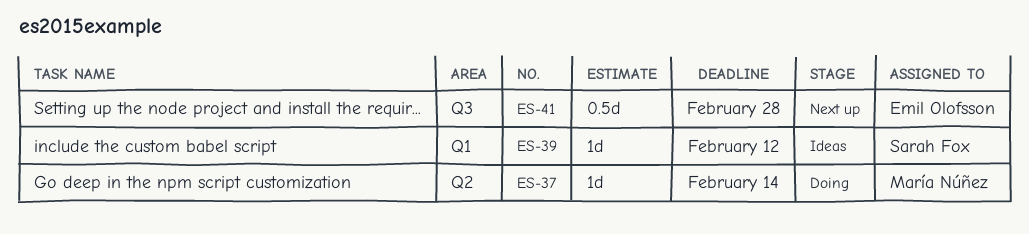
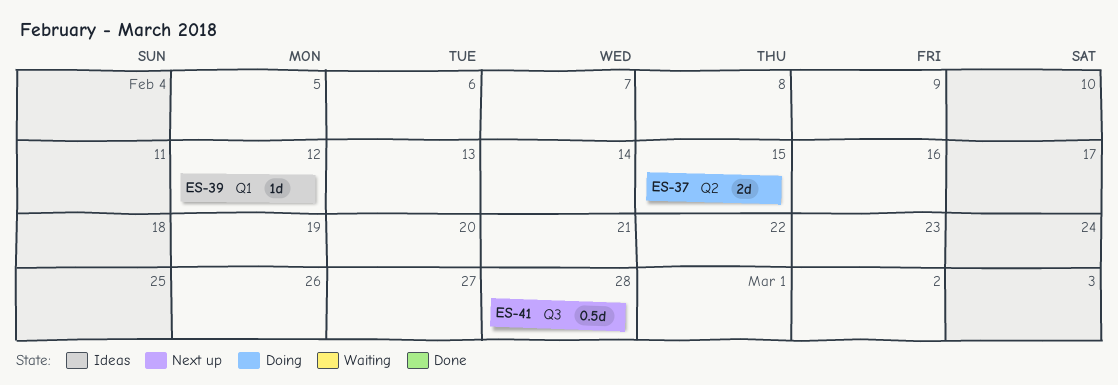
ES-37, estimate: 1d -> 2d
ES-37, due: Feb 14 -> Feb 15

